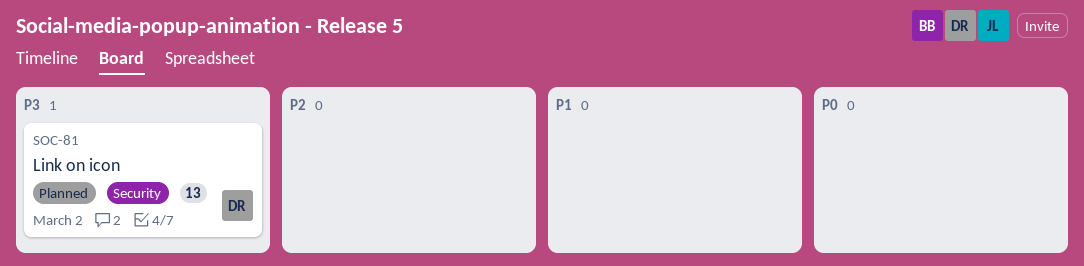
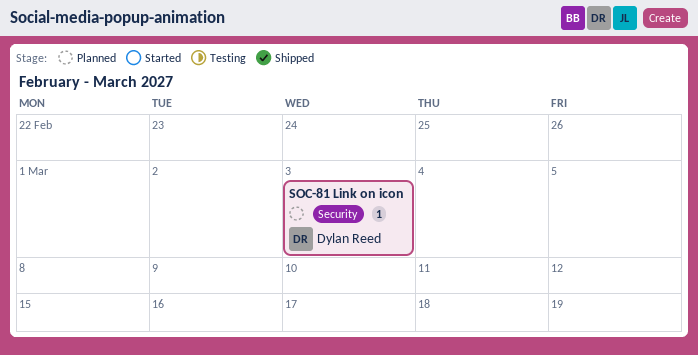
SOC-81, estimate: 13 -> 1
SOC-81, due: Mar 2 -> Mar 3

